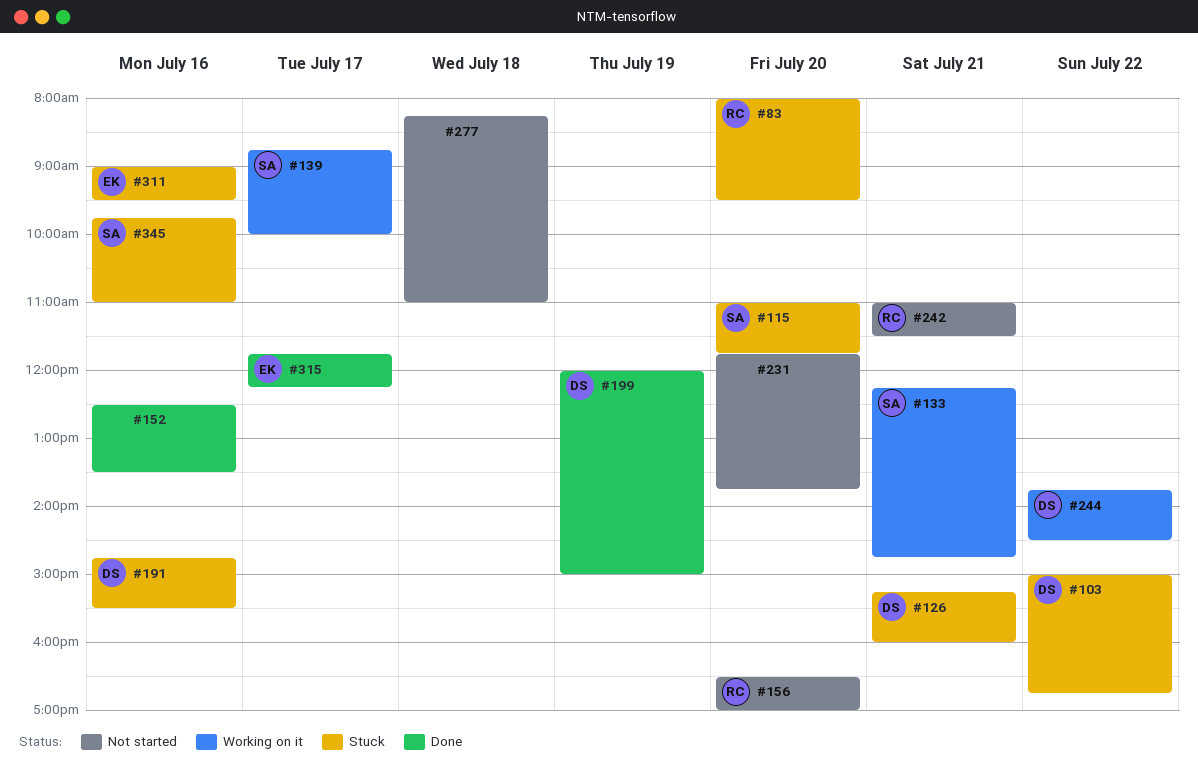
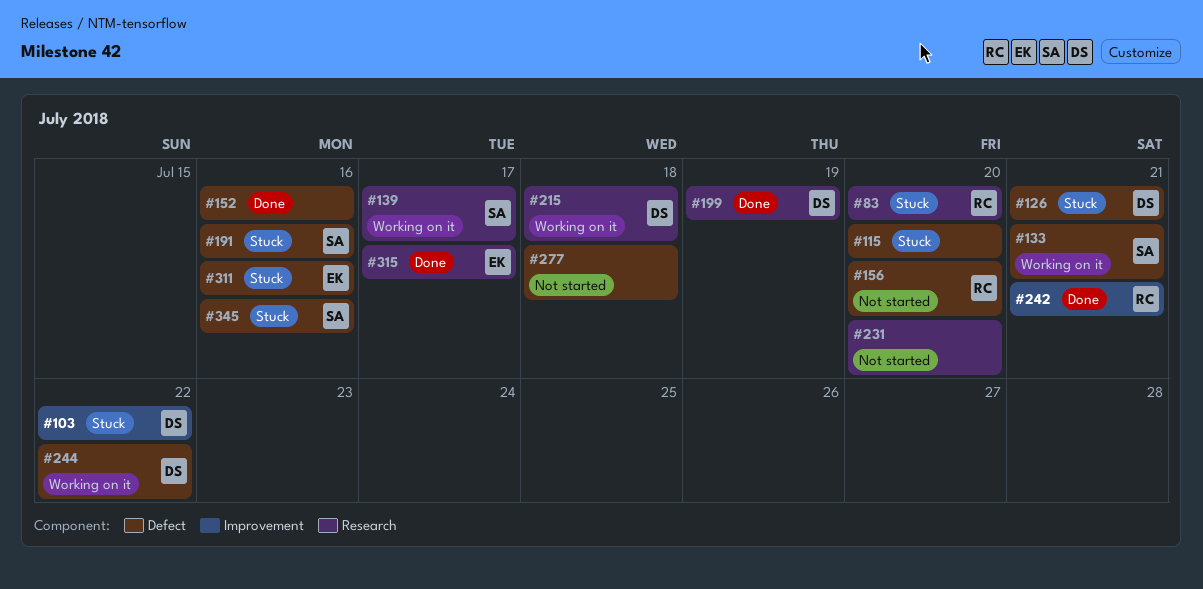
#115, owner: SA -> none
#191, owner: DS -> SA
#215: none -> present
#242, status: Not started -> Done

